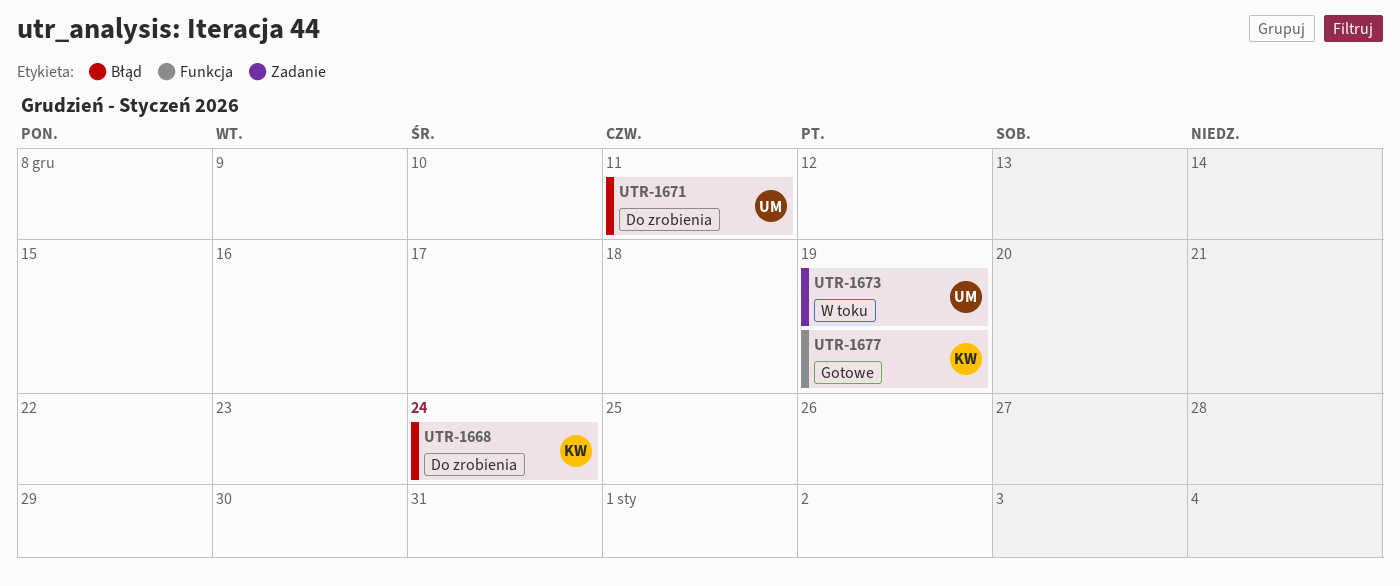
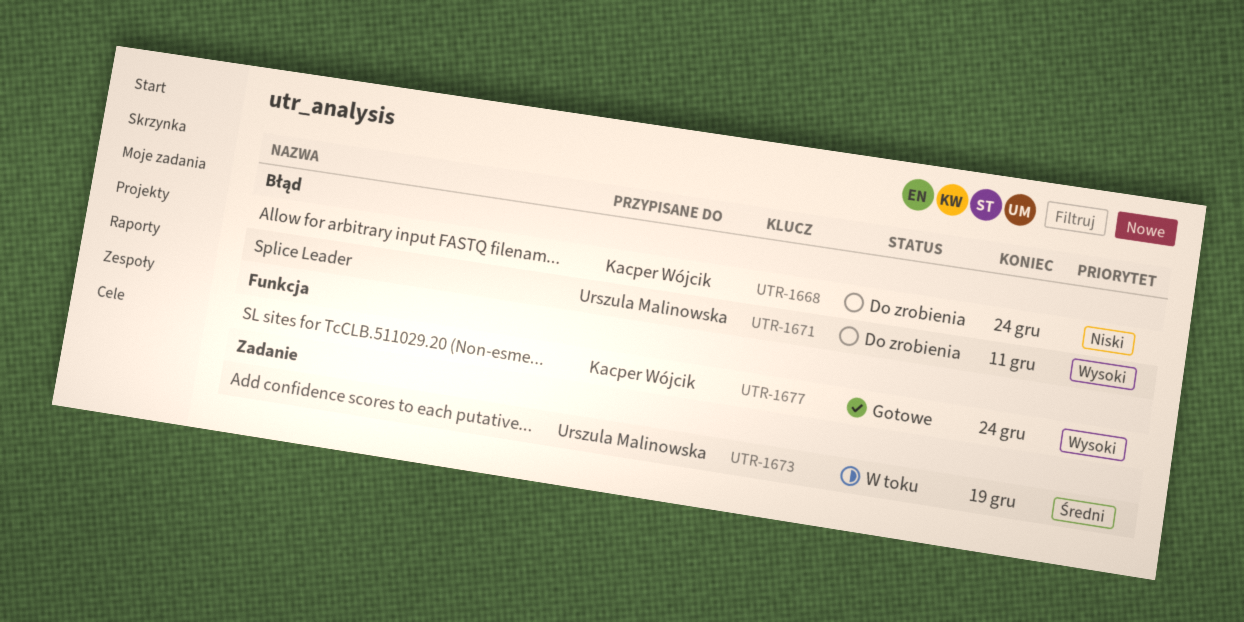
UTR-1677, due: Dec 19 -> Dec 24

